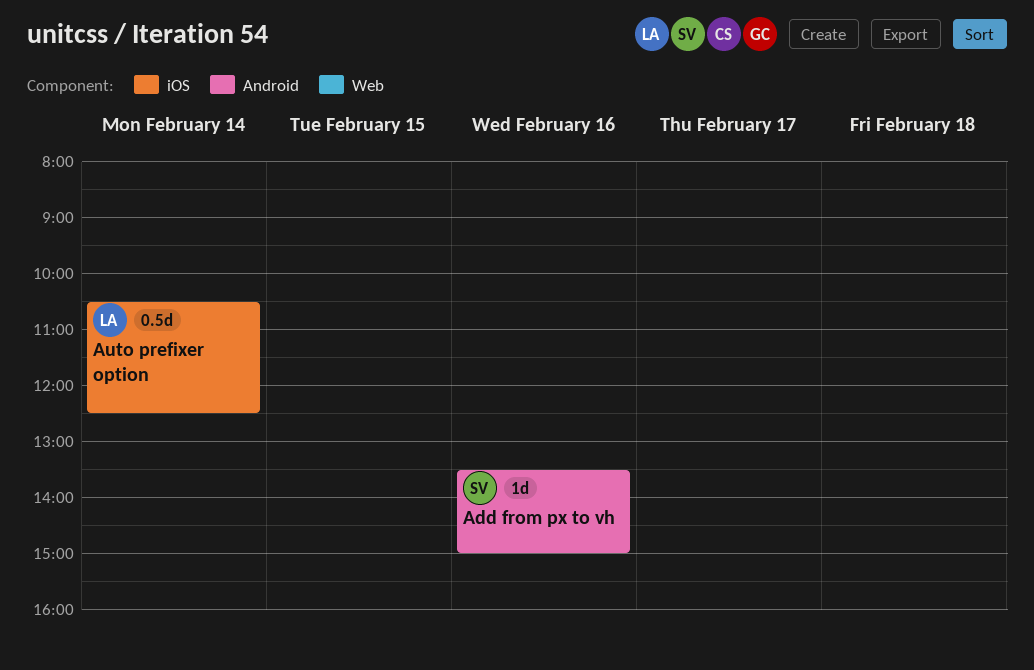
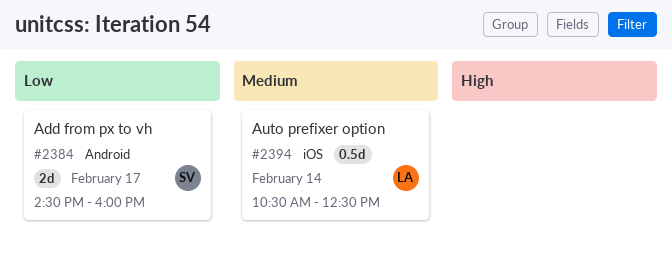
Add from px to vh, estimate: 1d -> 2d
Add from px to vh, day: Feb 16 -> Feb 17
Add from px to vh, begins: 13:30 -> 14:30
Add from px to vh, ends: 15:00 -> 16:00

